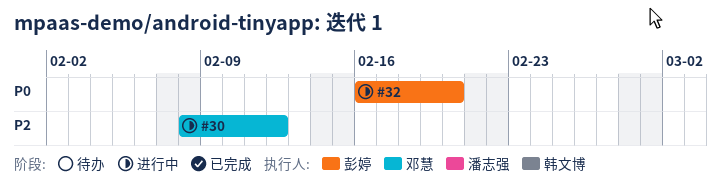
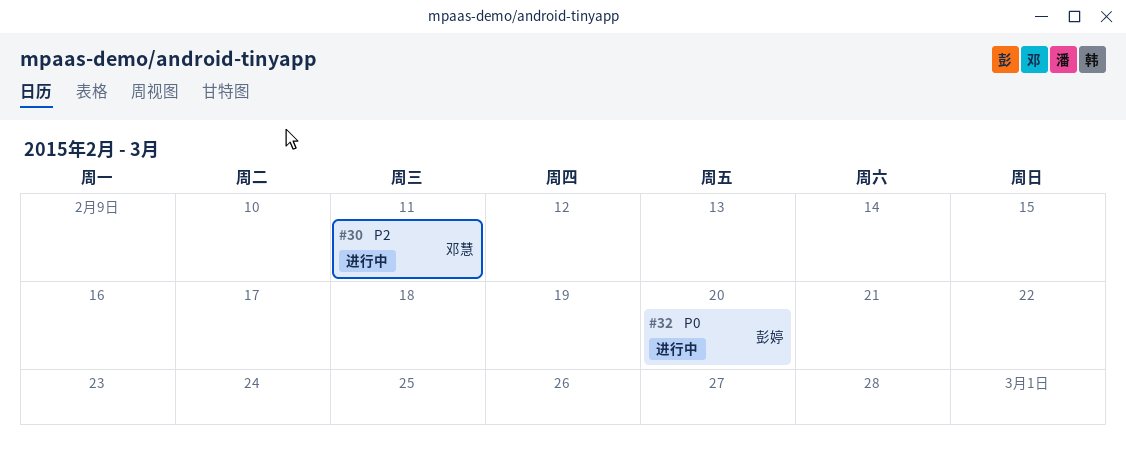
#30, due: Feb 12 -> Feb 11

